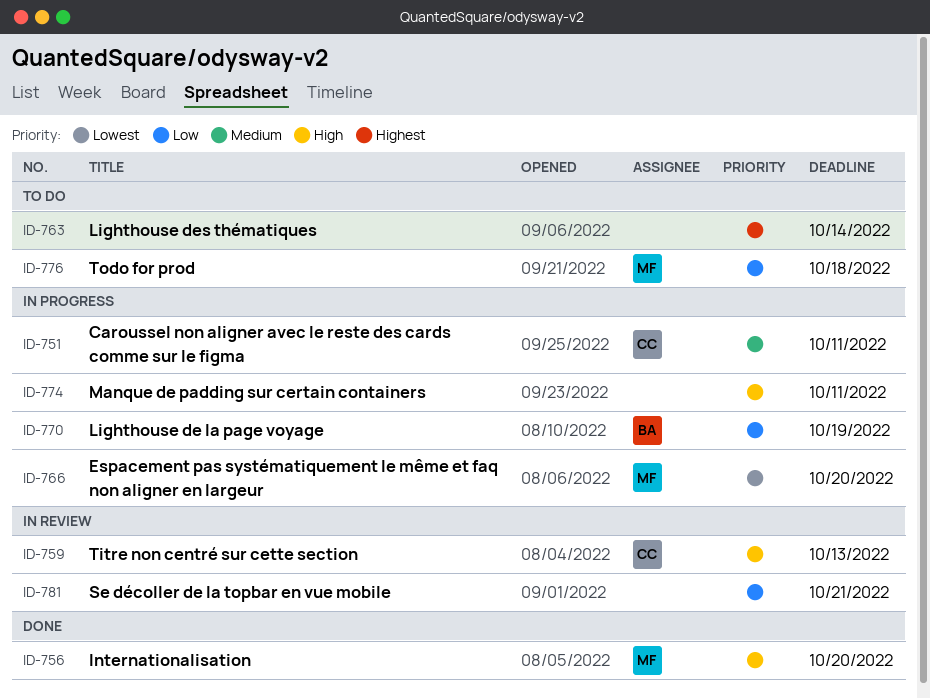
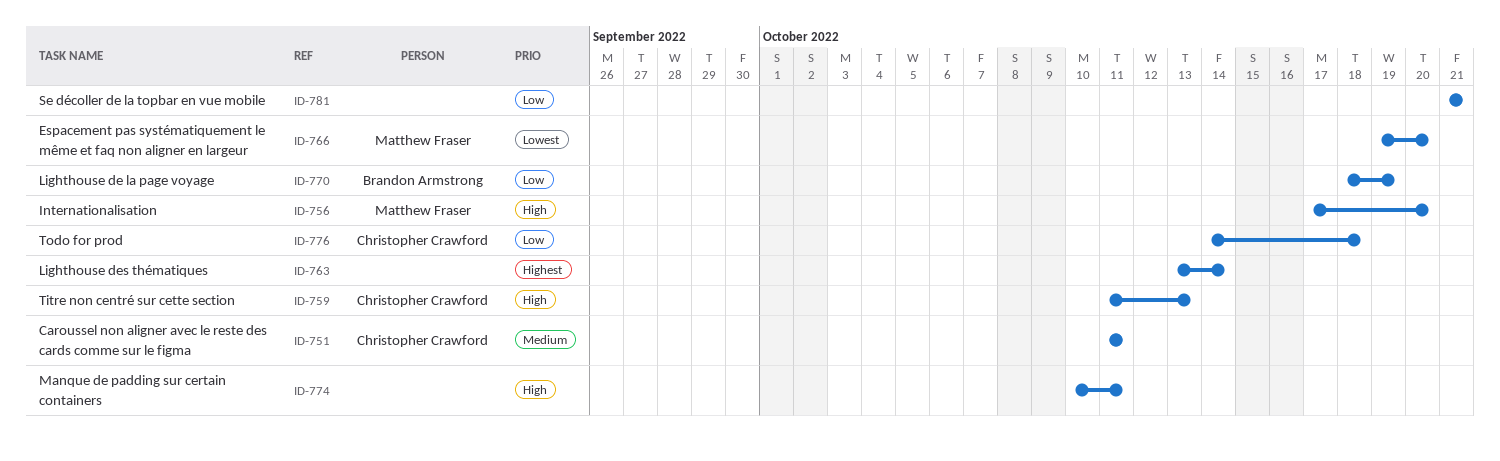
ID-776, owner: Matthew Fraser -> Christopher Crawford

